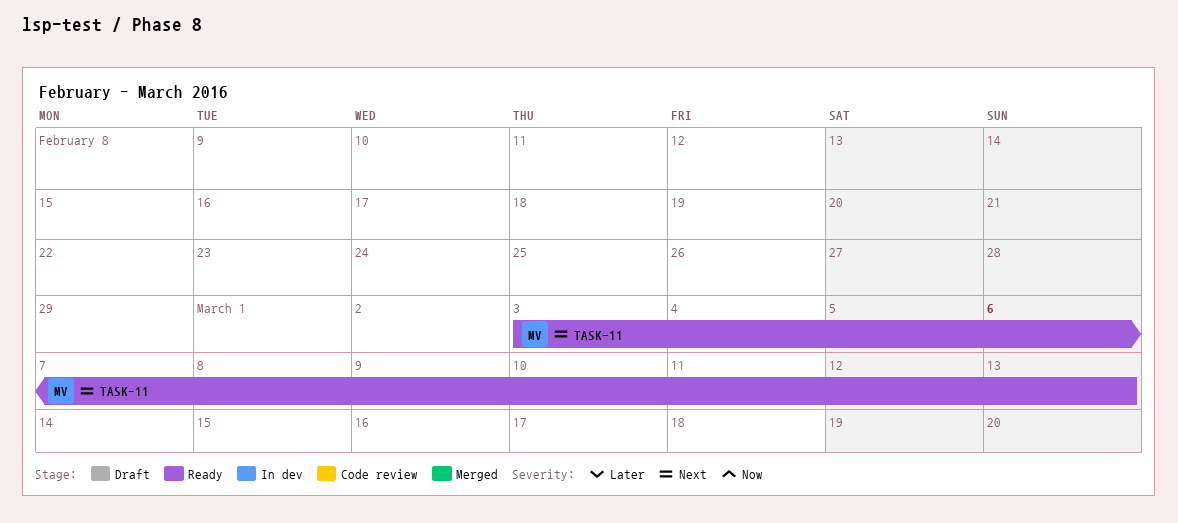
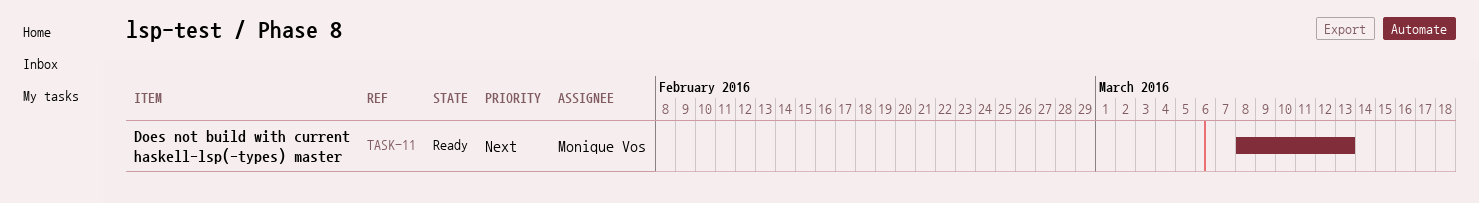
TASK-11, start: Mar 3 -> Mar 8

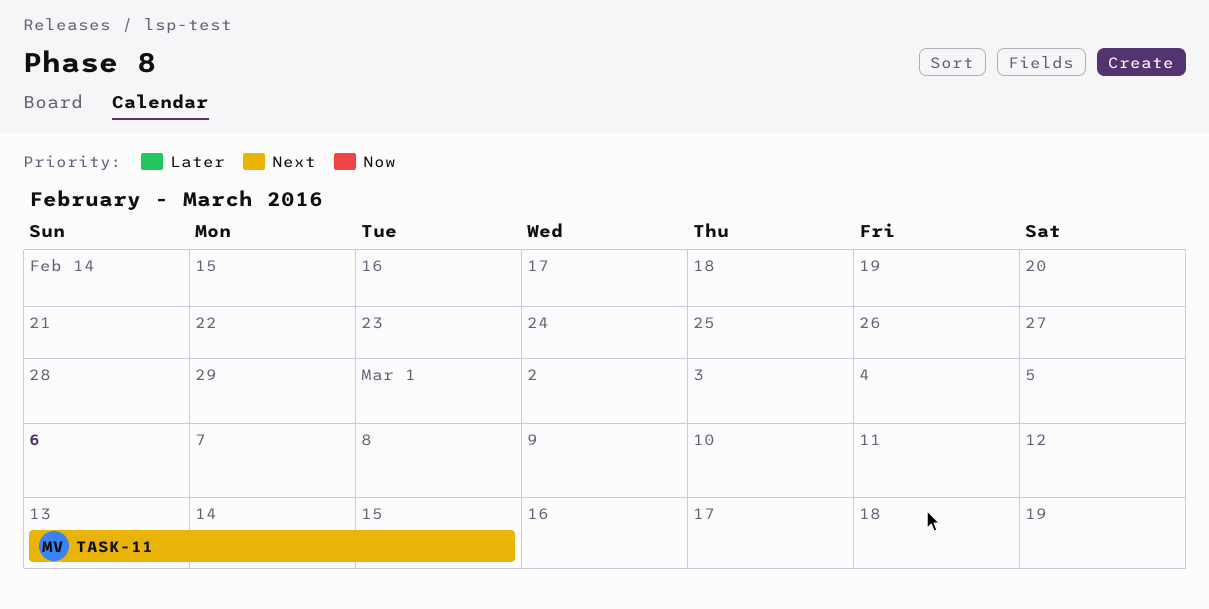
TASK-11, start: Mar 8 -> Mar 13
TASK-11, due: Mar 13 -> Mar 15

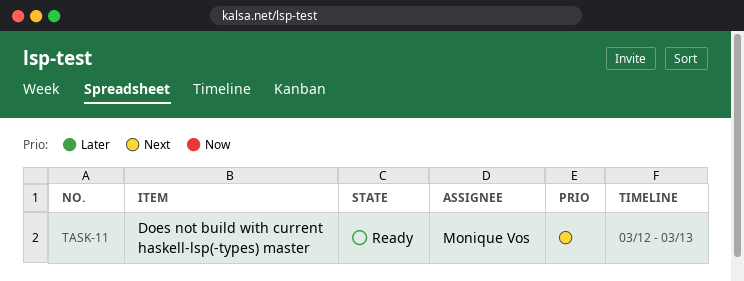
TASK-11, start: Mar 13 -> Mar 12
TASK-11, due: Mar 15 -> Mar 13

